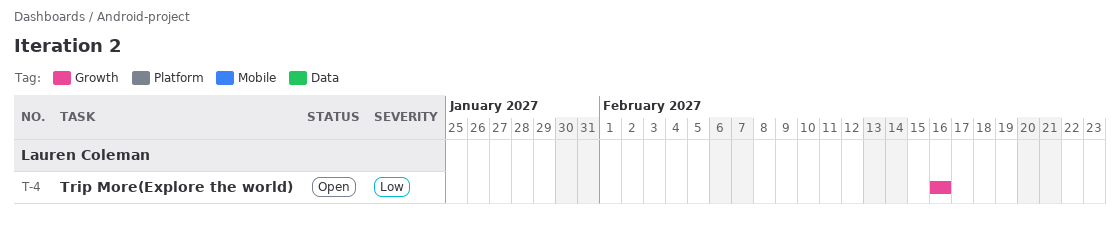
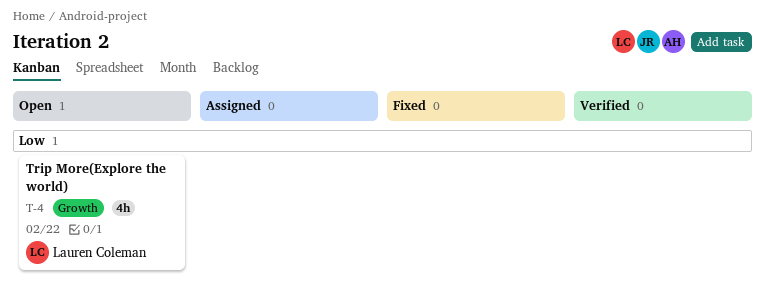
T-4, due: Feb 16 -> Feb 22

